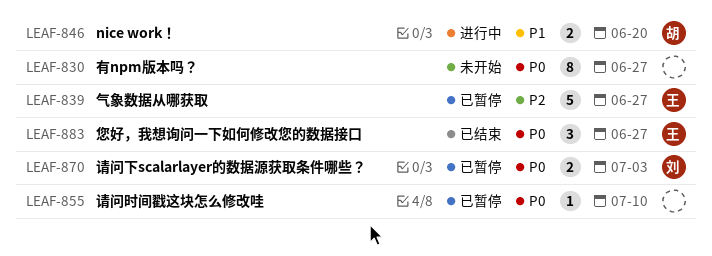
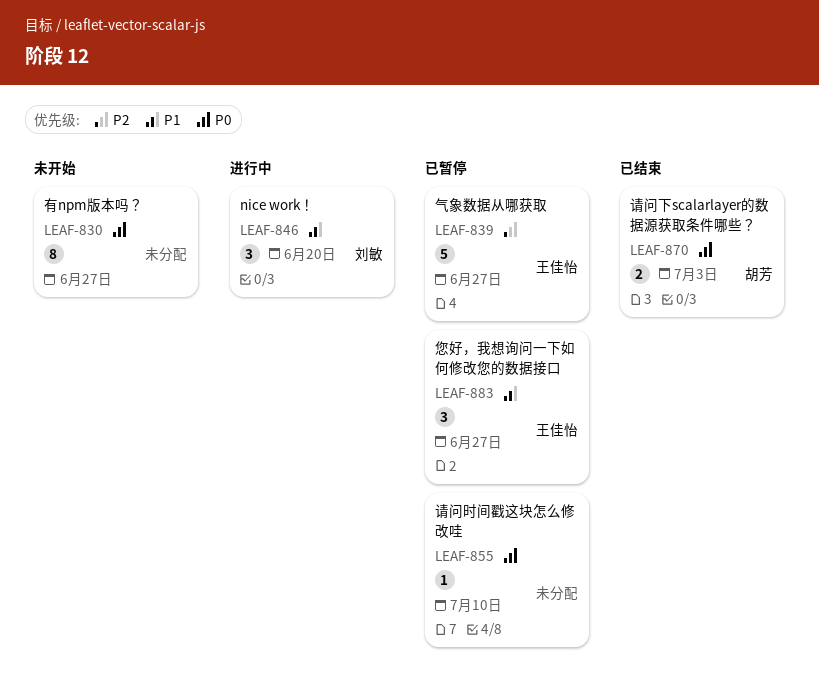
LEAF-846, owner: 胡芳 -> 刘敏
LEAF-846, estimate: 2 -> 3
LEAF-870, status: 已暂停 -> 已结束
LEAF-870, owner: 刘敏 -> 胡芳
LEAF-883, status: 已结束 -> 已暂停
LEAF-883, priority: P0 -> P1

